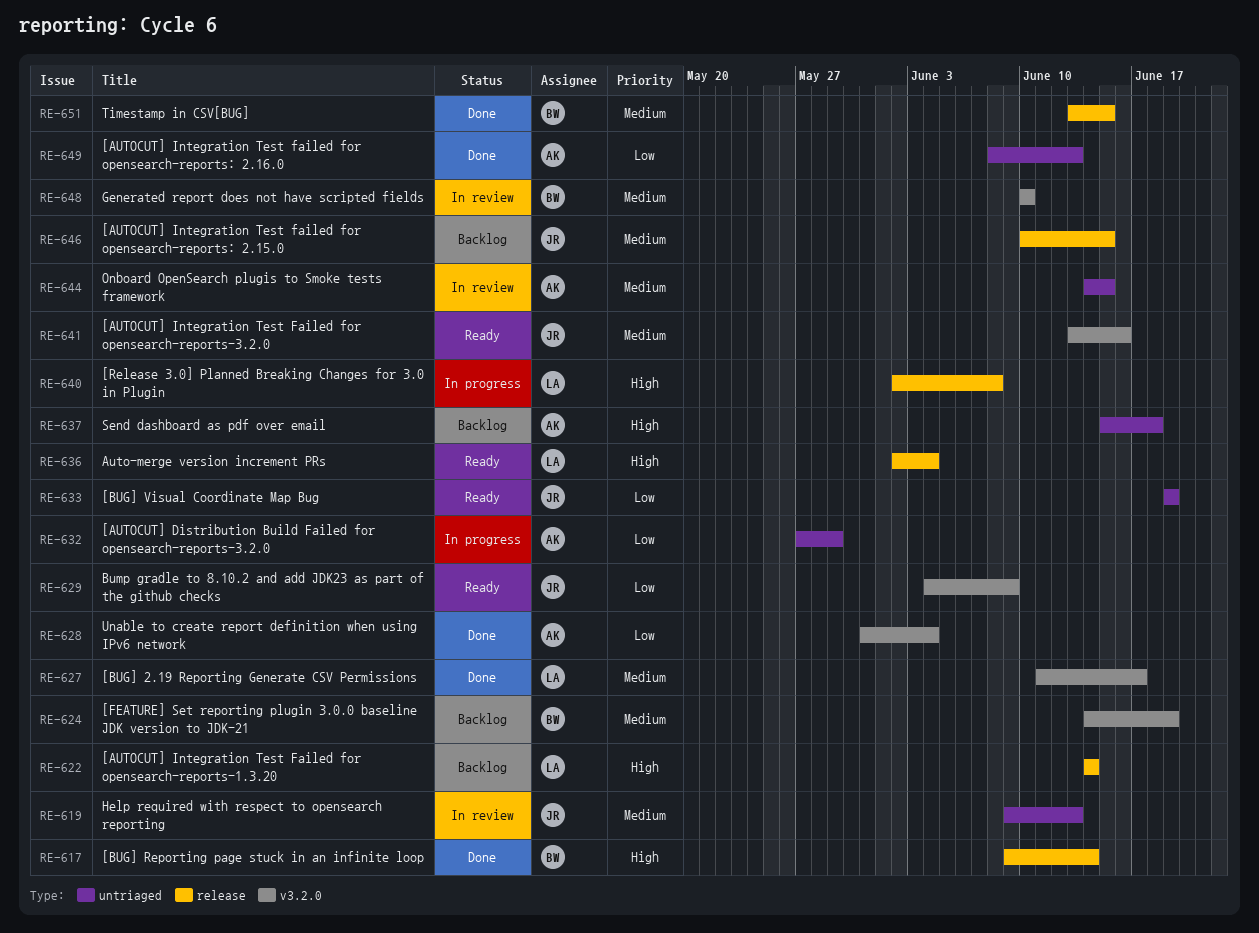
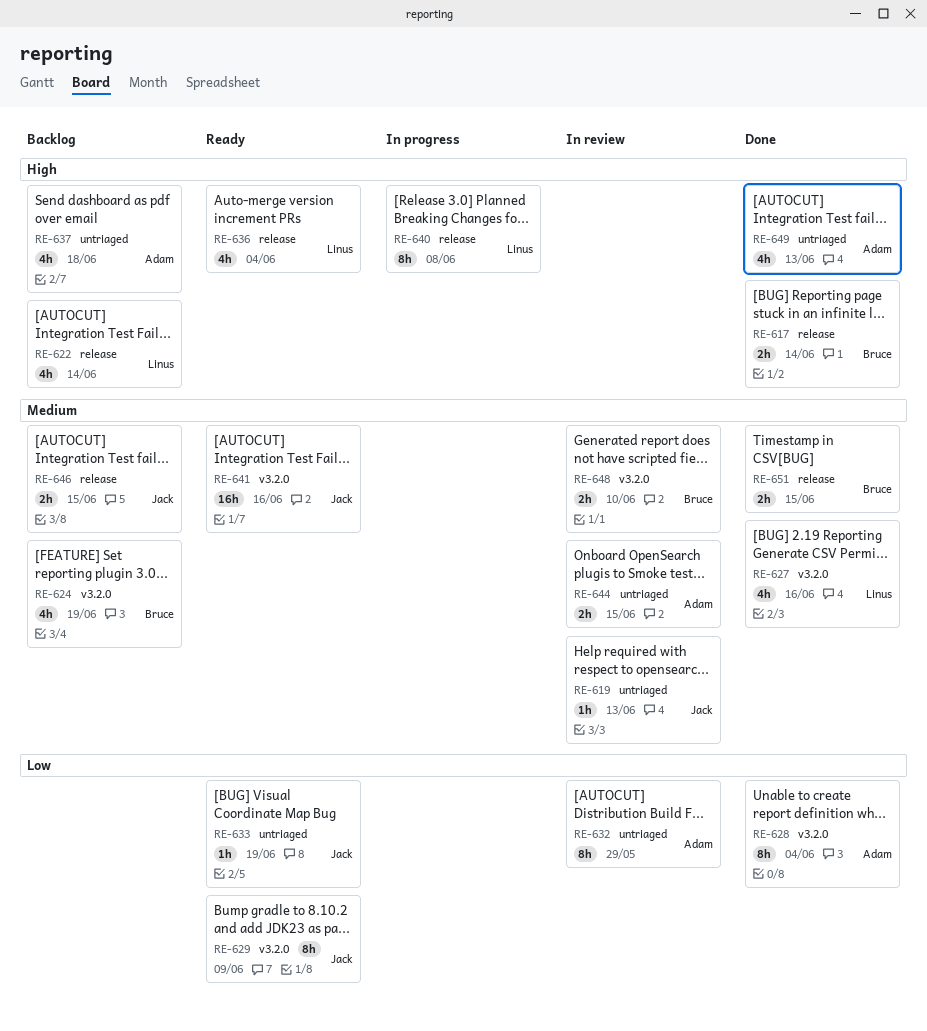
RE-627, due: Jun 17 -> Jun 16
RE-632, status: In progress -> In review
RE-649, priority: Low -> High

